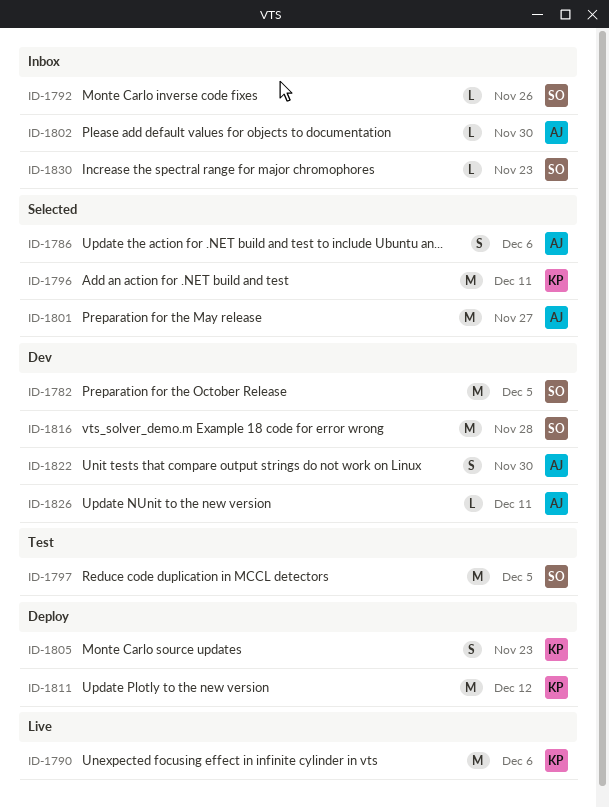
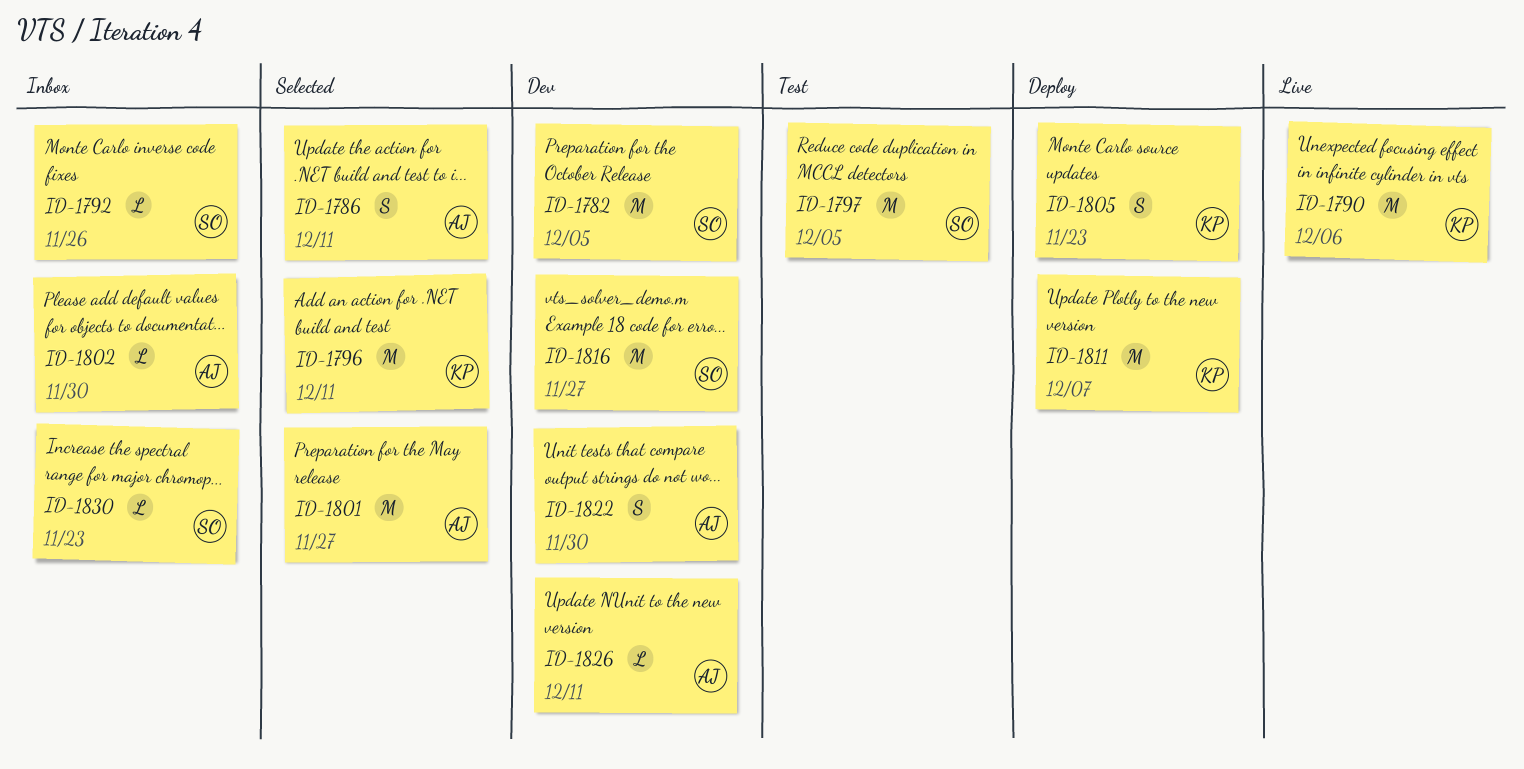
ID-1786, due: Dec 6 -> Dec 11
ID-1811, due: Dec 12 -> Dec 7
ID-1816, due: Nov 28 -> Nov 27

